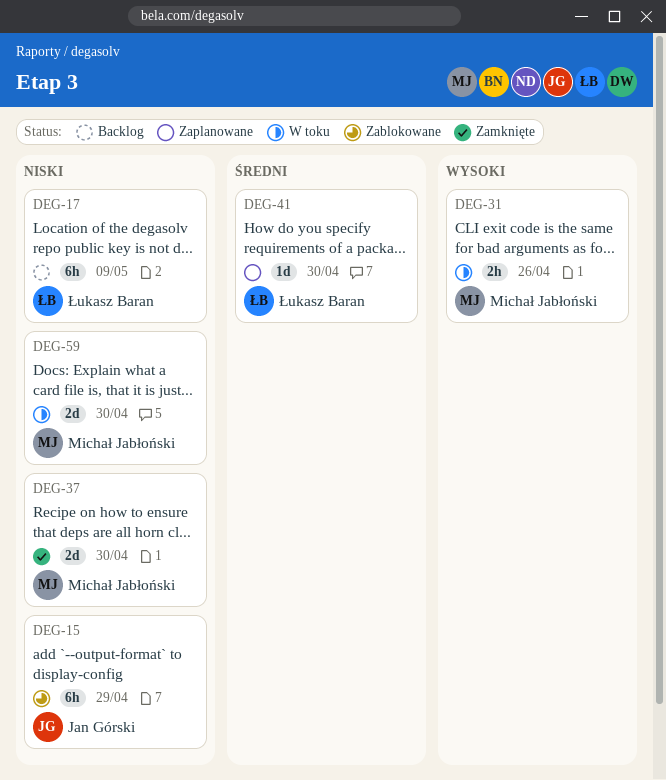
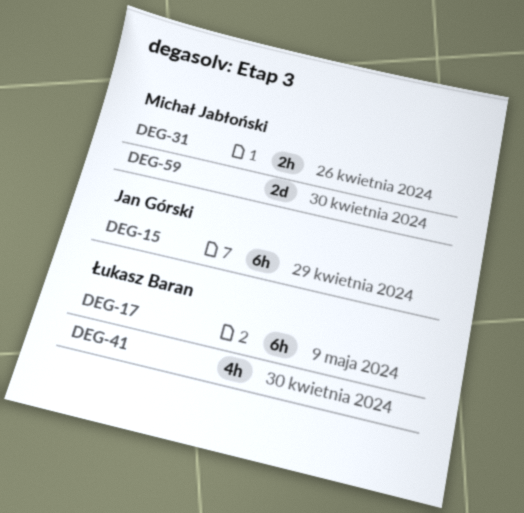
DEG-37: present -> none
DEG-41, estimate: 1d -> 4h

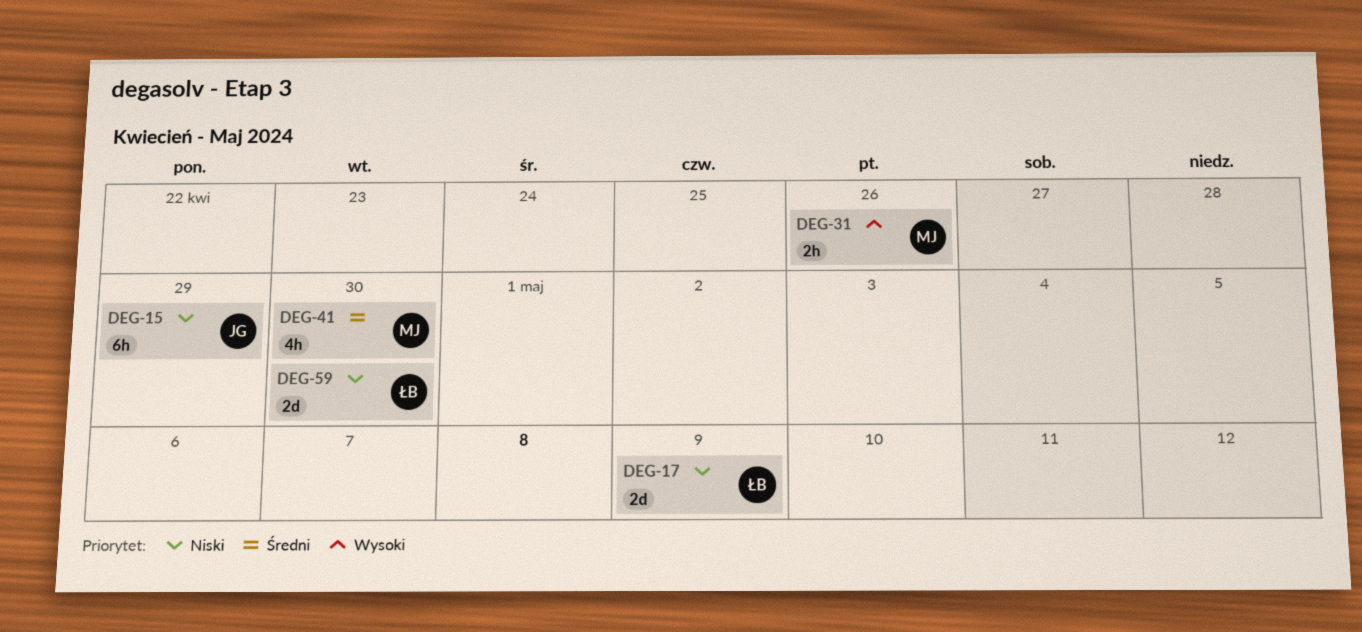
DEG-17, estimate: 6h -> 2d
DEG-41, owner: Łukasz Baran -> Michał Jabłoński
DEG-59, owner: Michał Jabłoński -> Łukasz Baran

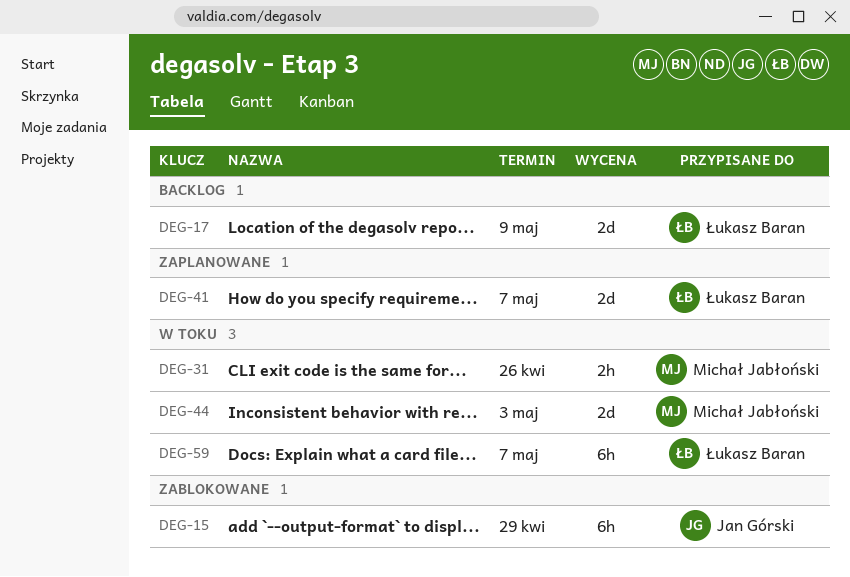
DEG-41, owner: Michał Jabłoński -> Łukasz Baran
DEG-41, estimate: 4h -> 2d
DEG-41, due: Apr 30 -> May 7
DEG-44: none -> present
DEG-59, estimate: 2d -> 6h
DEG-59, due: Apr 30 -> May 7

